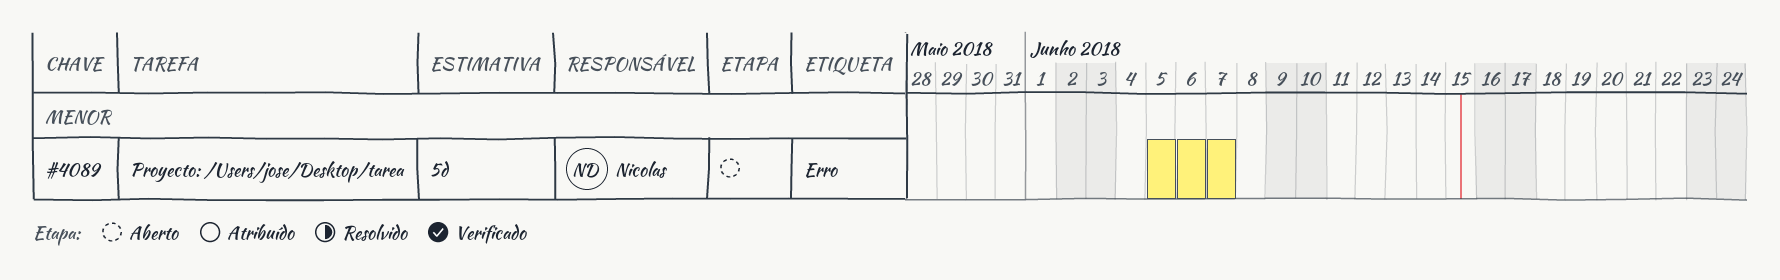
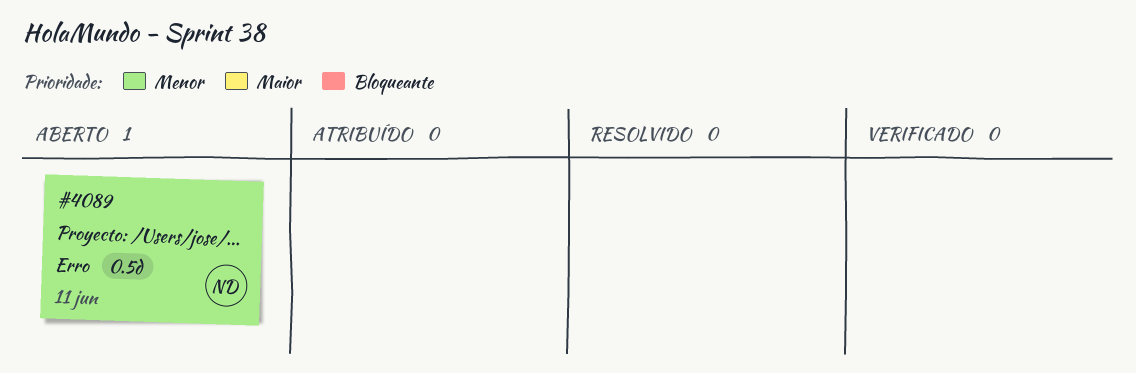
#4089, estimate: 5d -> 0.5d
#4089, due: Jun 7 -> Jun 11

